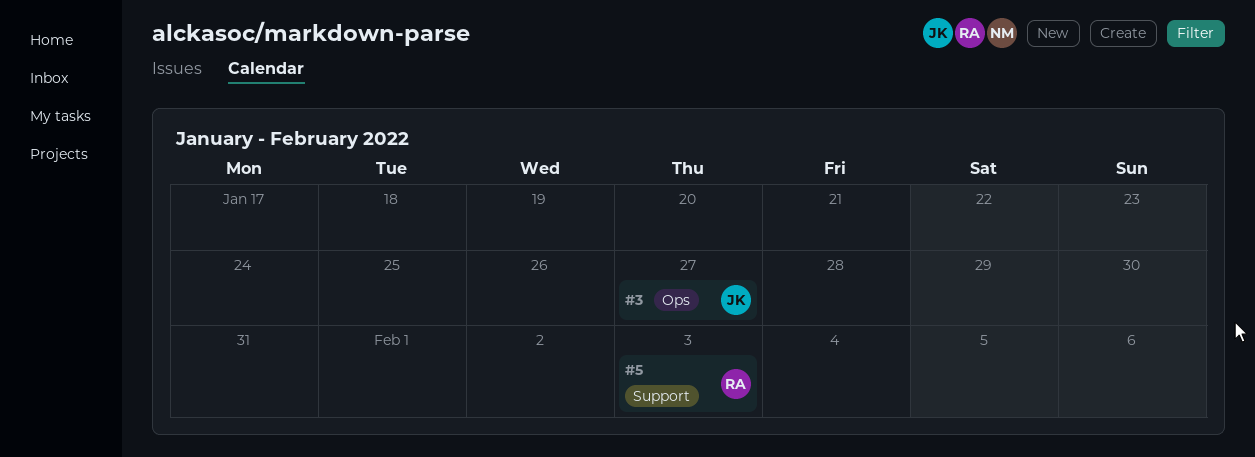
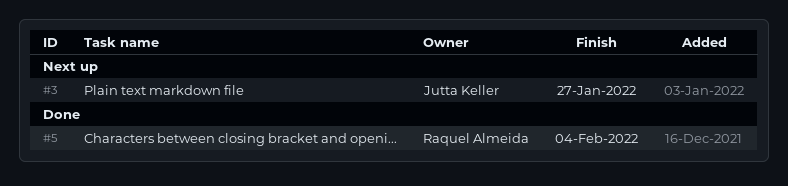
#5, due: Feb 3 -> Feb 4

